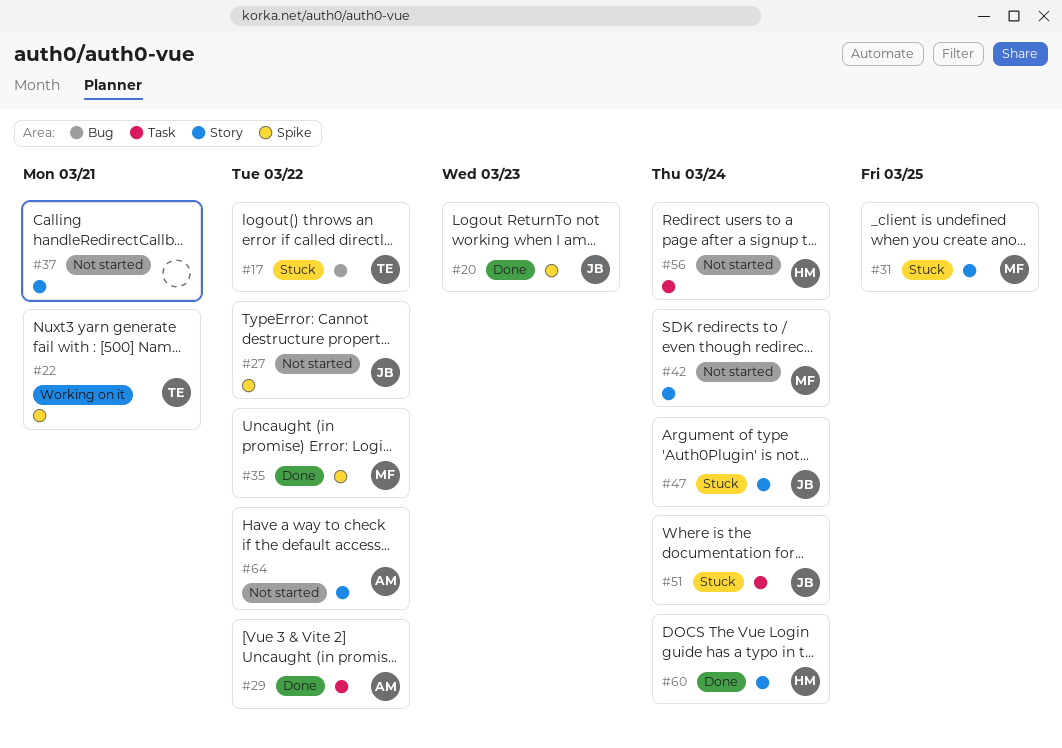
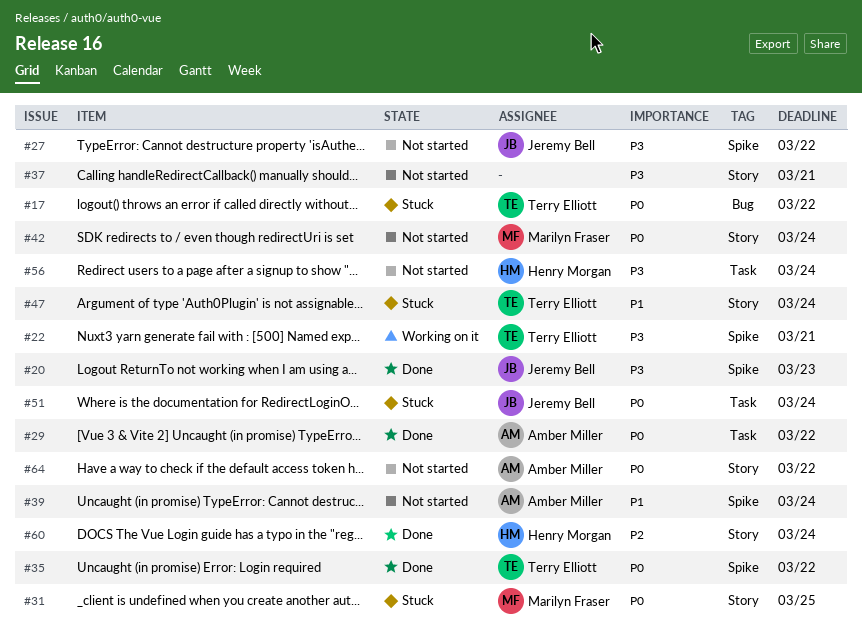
#35, owner: Marilyn Fraser -> Terry Elliott
#39: none -> present
#47, owner: Jeremy Bell -> Terry Elliott

